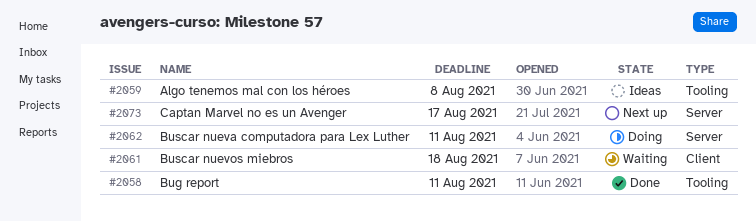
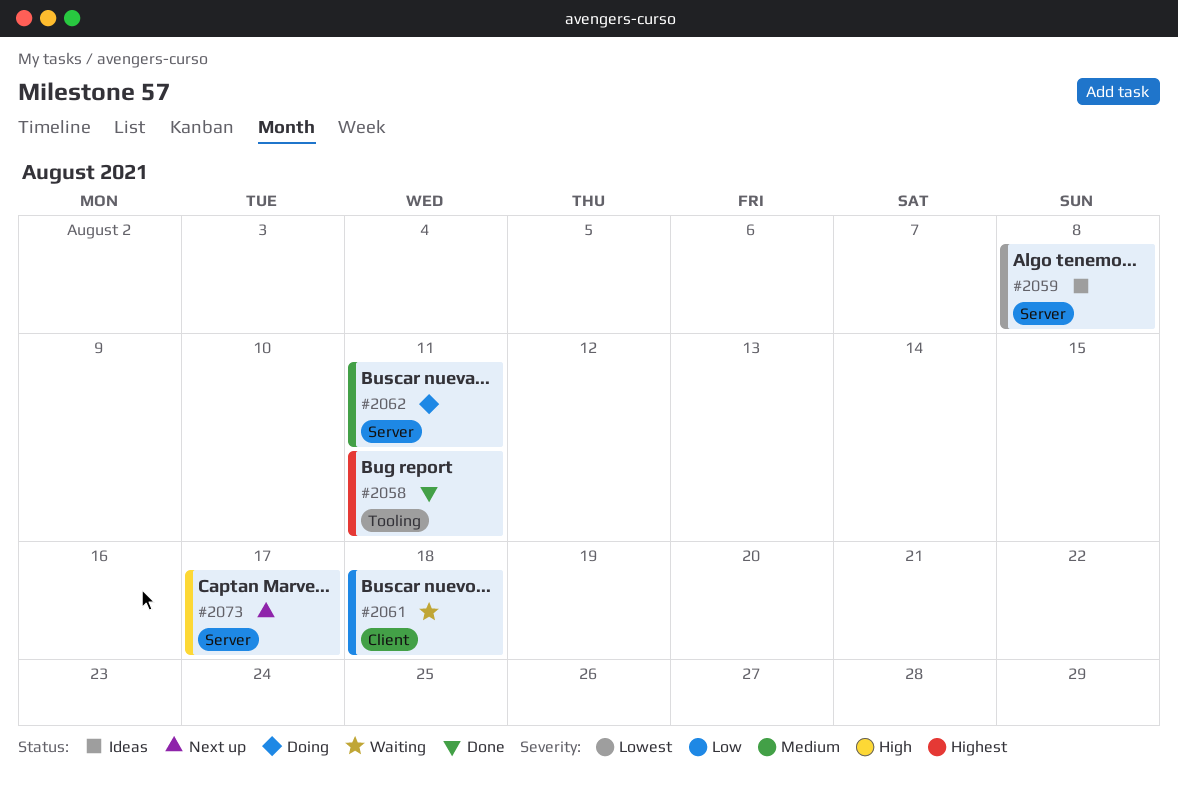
#2059, label: Tooling -> Server

